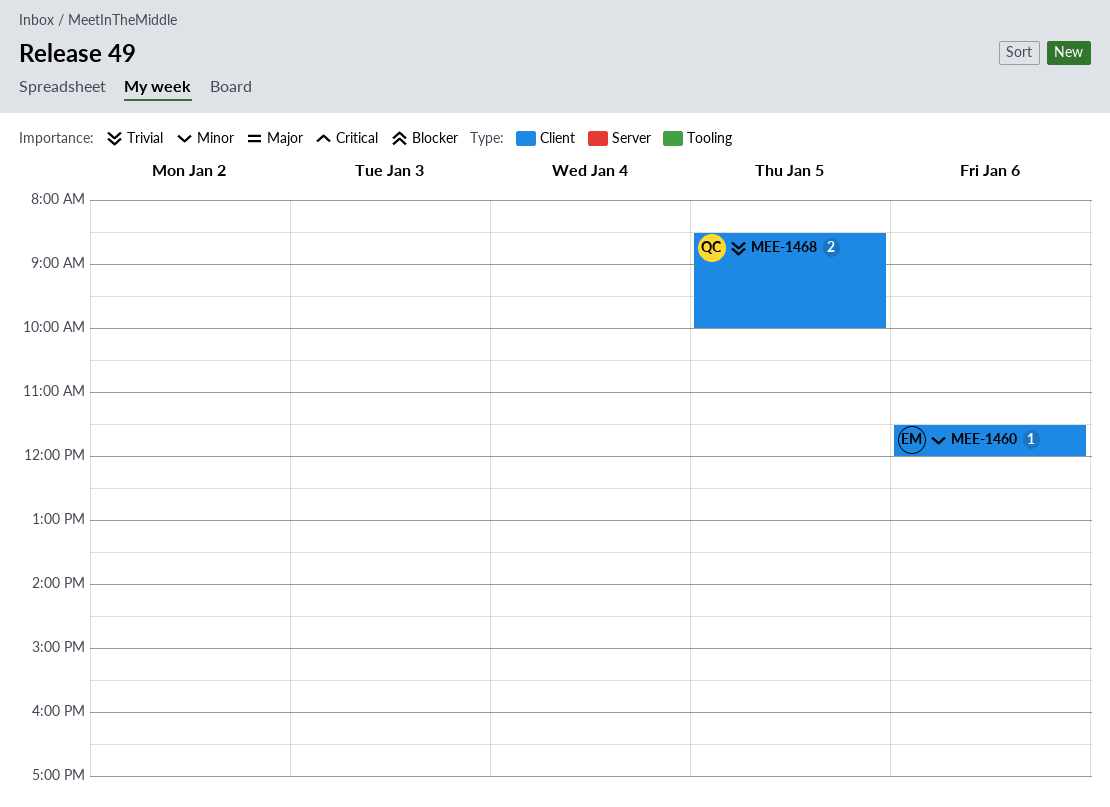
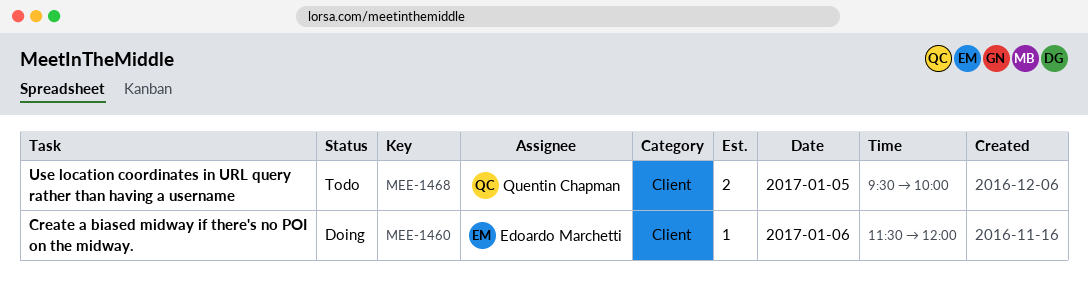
MEE-1468, begins: 08:30 -> 09:30

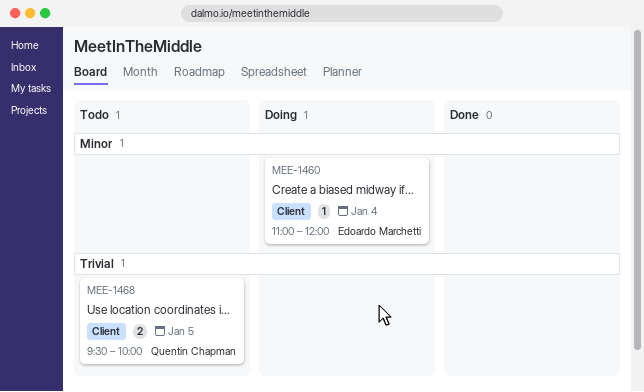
MEE-1460, day: Jan 6 -> Jan 4
MEE-1460, begins: 11:30 -> 11:00

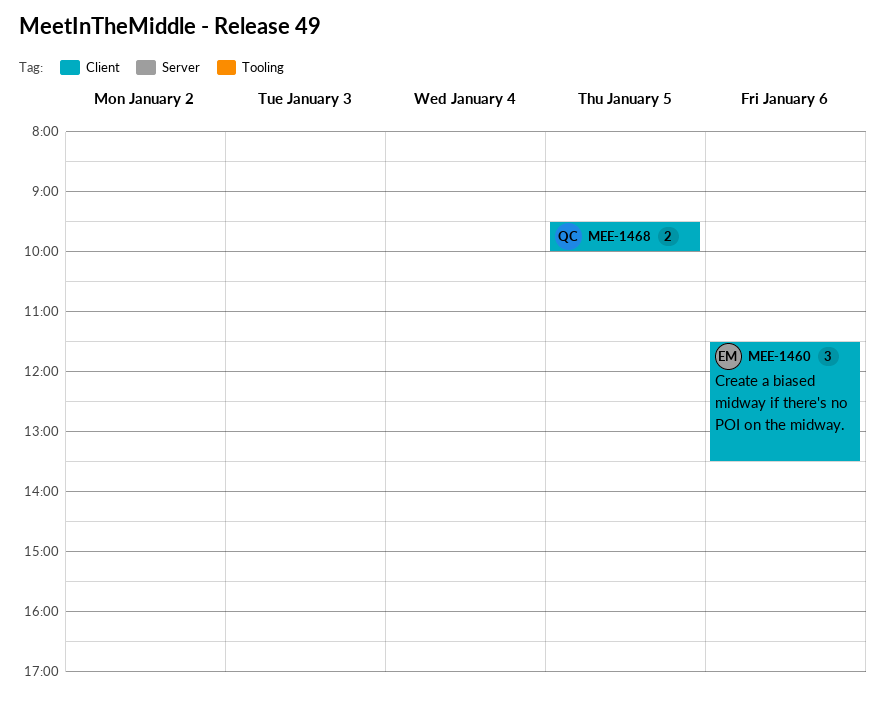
MEE-1460, estimate: 1 -> 3
MEE-1460, day: Jan 4 -> Jan 6
MEE-1460, begins: 11:00 -> 11:30
MEE-1460, ends: 12:00 -> 13:30

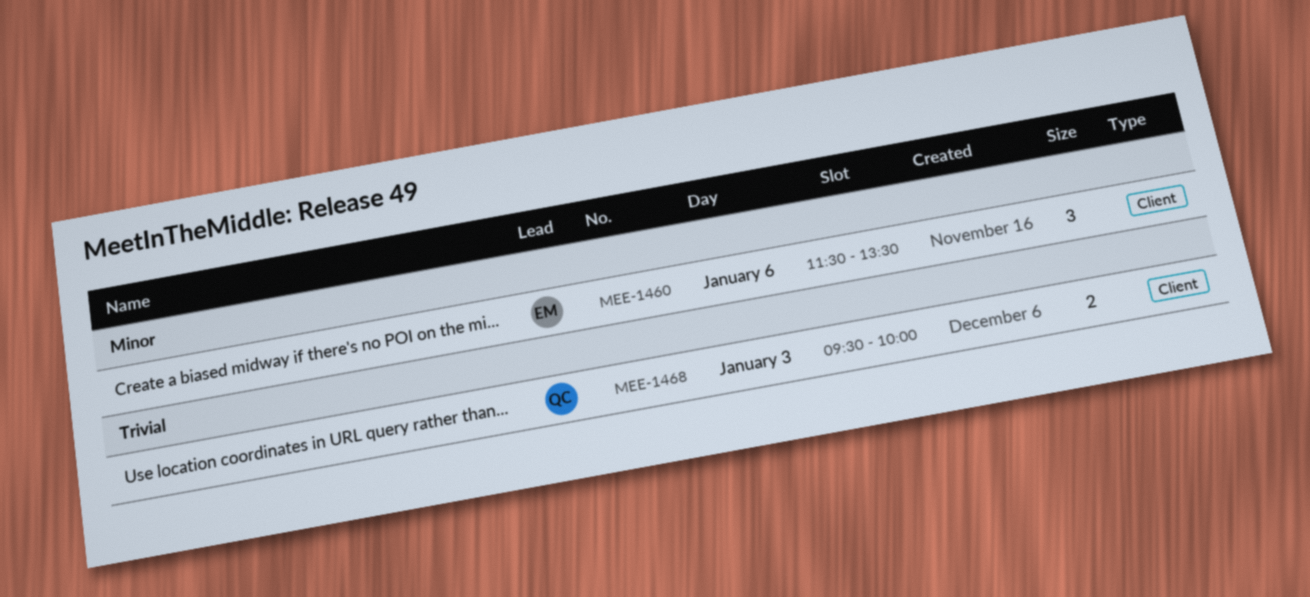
MEE-1468, day: Jan 5 -> Jan 3

